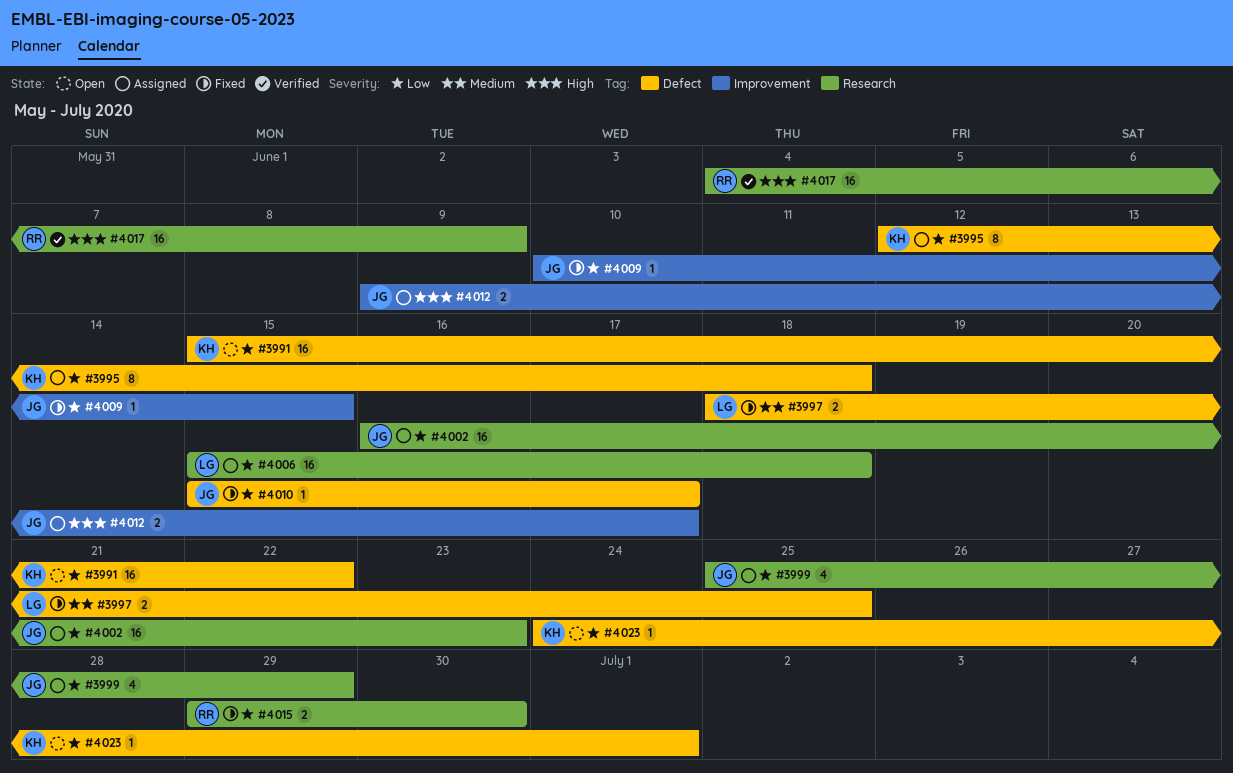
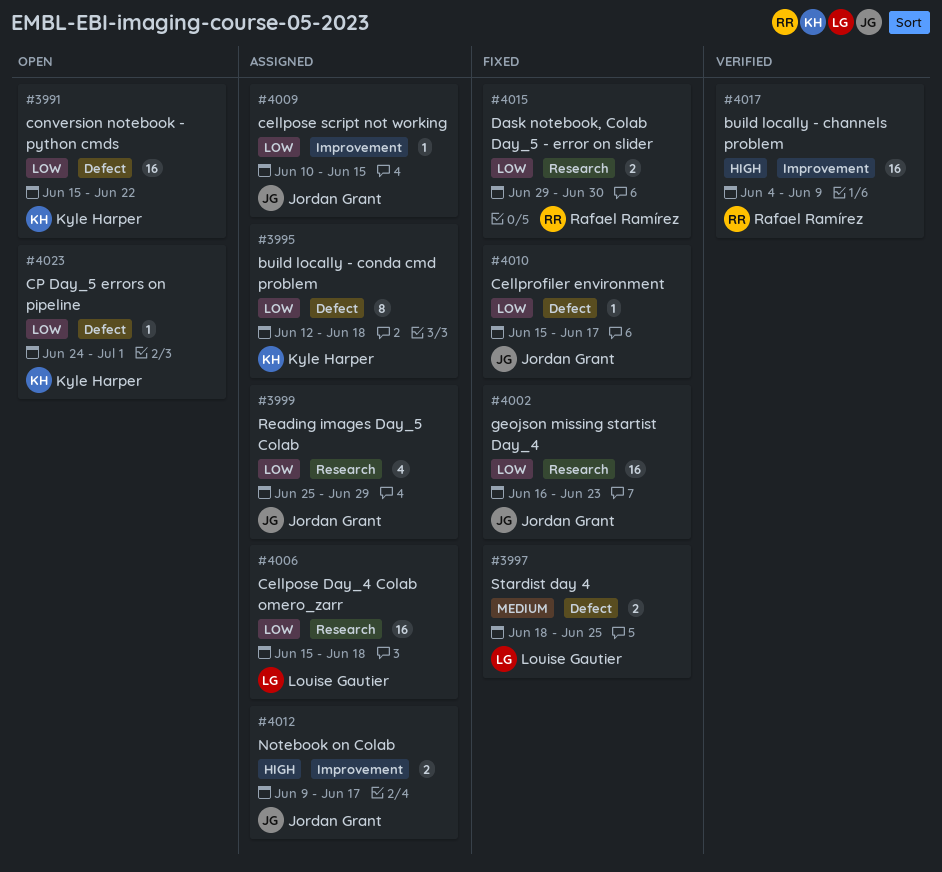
#4002, status: Assigned -> Fixed
#4009, status: Fixed -> Assigned
#4017, label: Research -> Improvement

